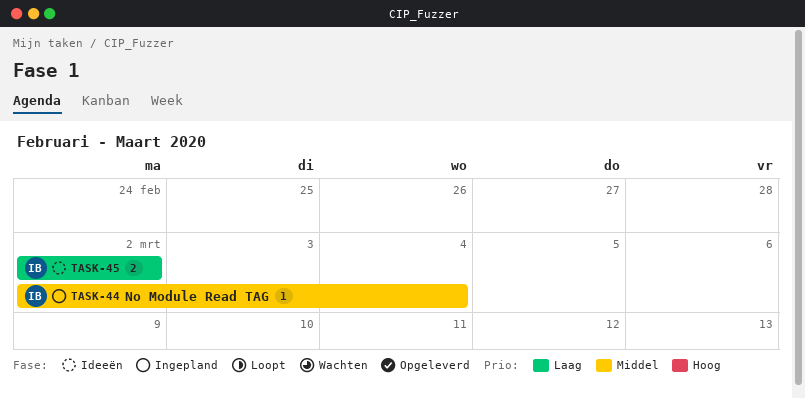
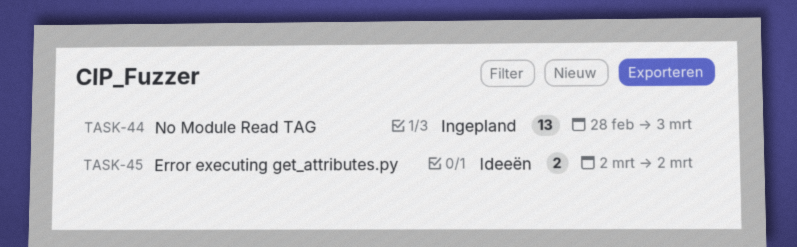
TASK-44, estimate: 1 -> 13
TASK-44, start: Mar 2 -> Feb 28
TASK-44, due: Mar 4 -> Mar 3

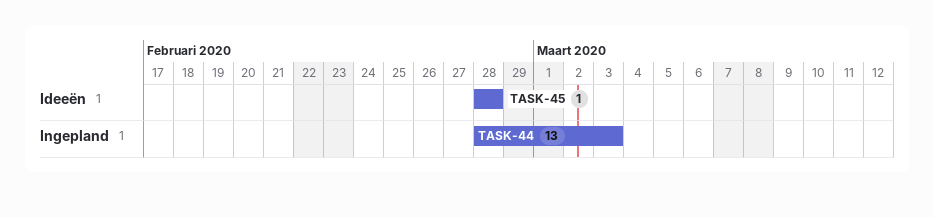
TASK-45, estimate: 2 -> 1
TASK-45, start: Mar 2 -> Feb 28
TASK-45, due: Mar 2 -> Feb 28

